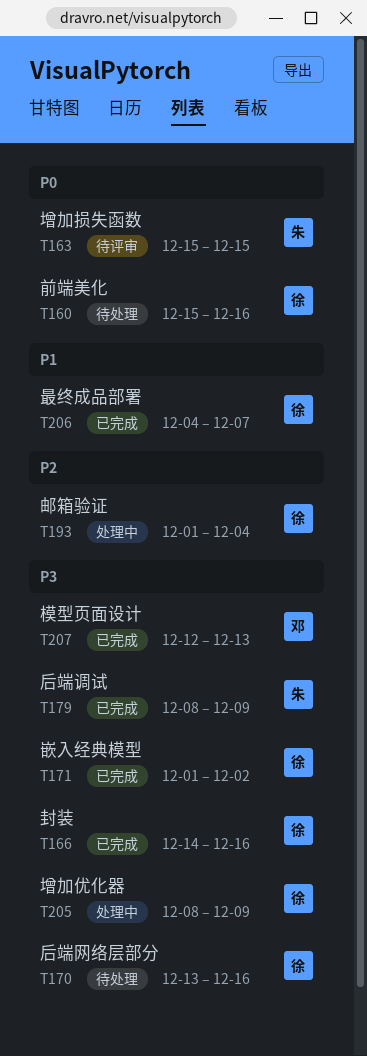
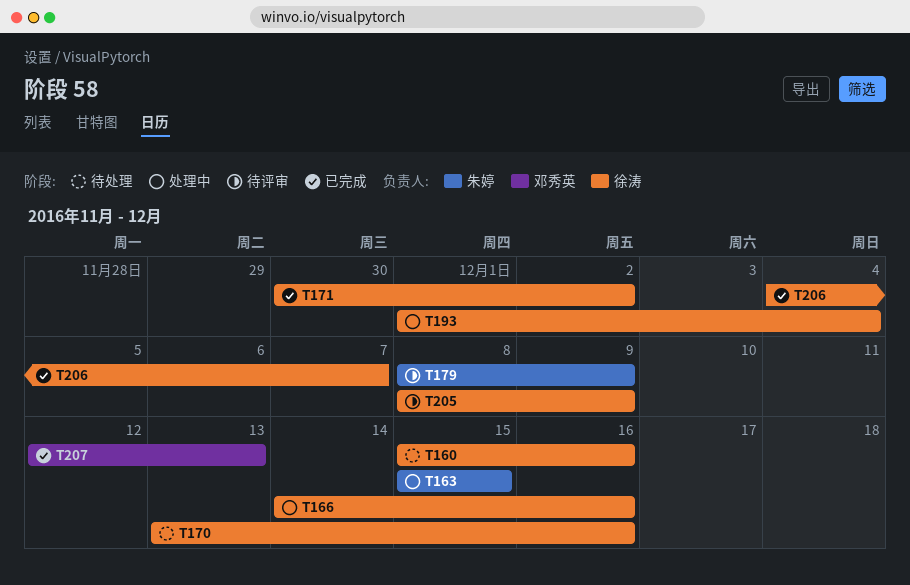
T163, status: 待评审 -> 处理中
T166, status: 已完成 -> 处理中
T171, start: Dec 1 -> Nov 30
T179, status: 已完成 -> 待评审
T205, status: 处理中 -> 待评审

